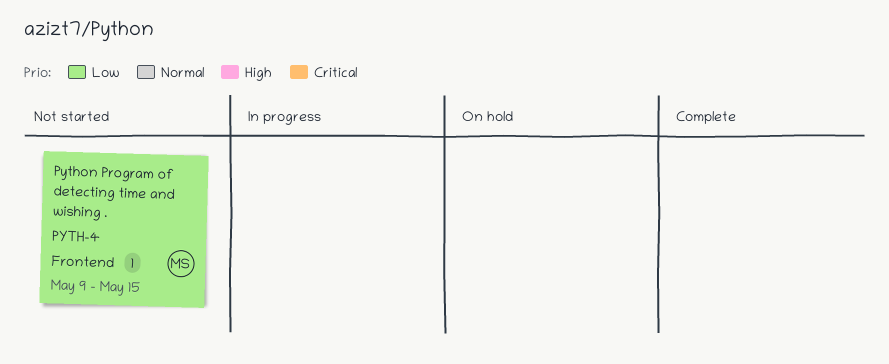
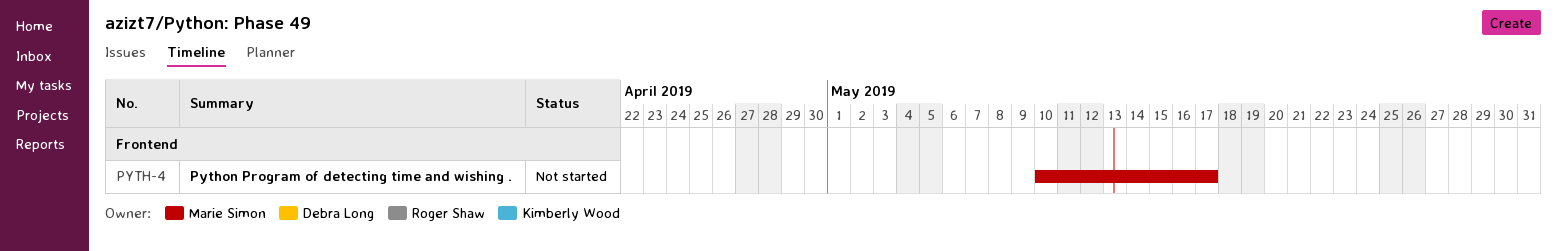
PYTH-4, start: May 9 -> May 10
PYTH-4, due: May 15 -> May 17

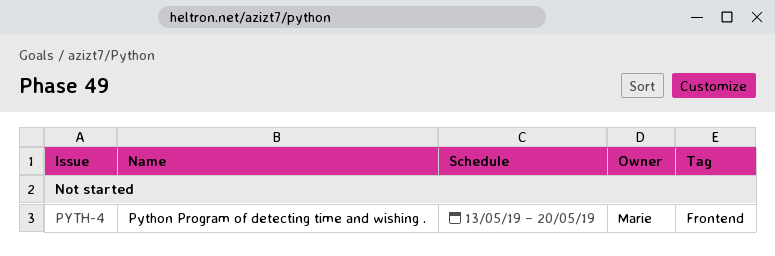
PYTH-4, start: May 10 -> May 13
PYTH-4, due: May 17 -> May 20

